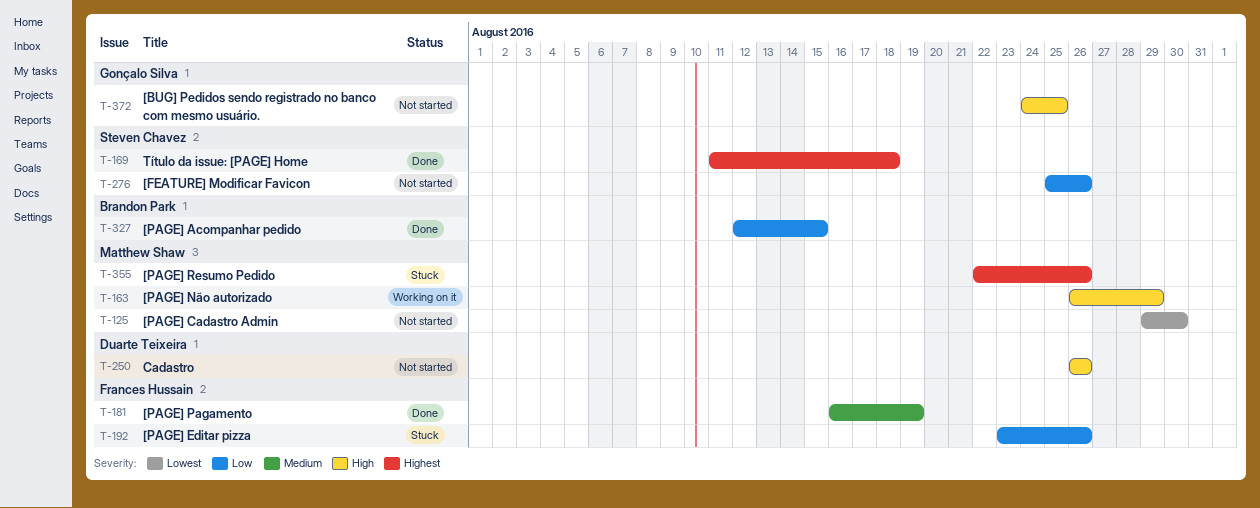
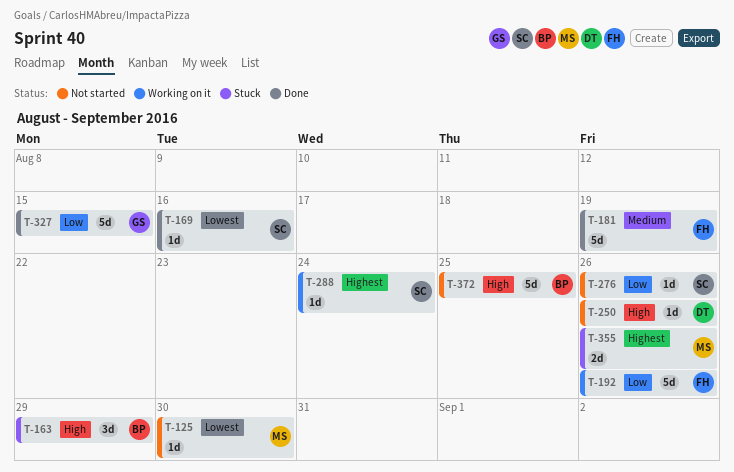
T-163, status: Working on it -> Stuck
T-163, owner: Matthew Shaw -> Brandon Park
T-169, priority: Highest -> Lowest
T-169, due: Aug 18 -> Aug 16
T-192, status: Stuck -> Working on it
T-288: none -> present
T-327, owner: Brandon Park -> Gonçalo Silva
T-372, owner: Gonçalo Silva -> Brandon Park

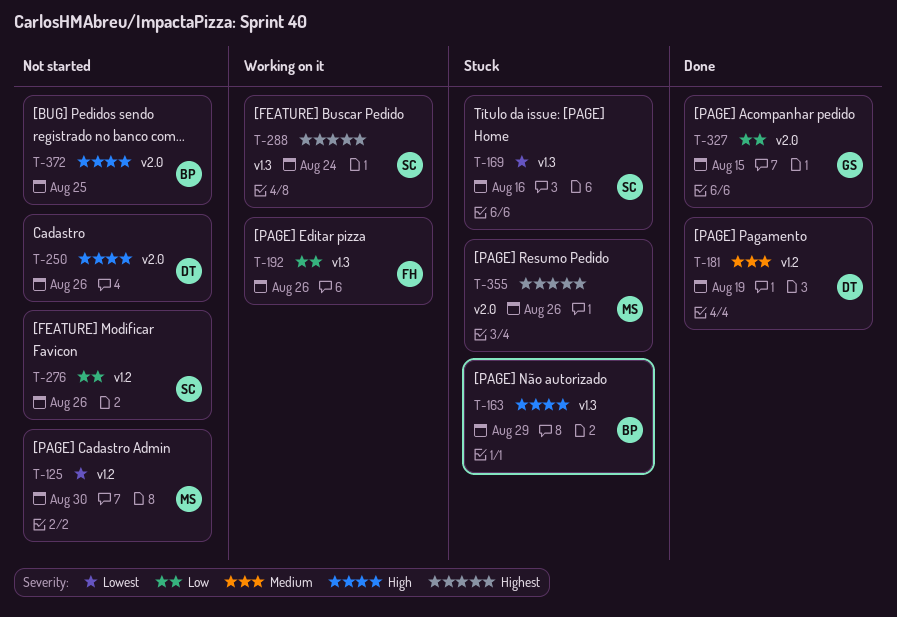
T-169, status: Done -> Stuck
T-181, owner: FH -> DT

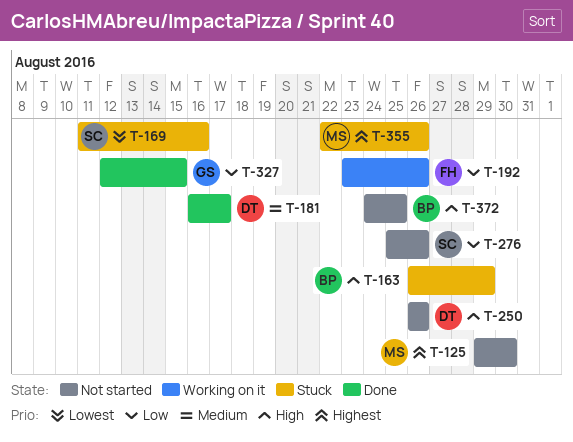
T-125, priority: Lowest -> Highest
T-181, due: Aug 19 -> Aug 17
T-288: present -> none

